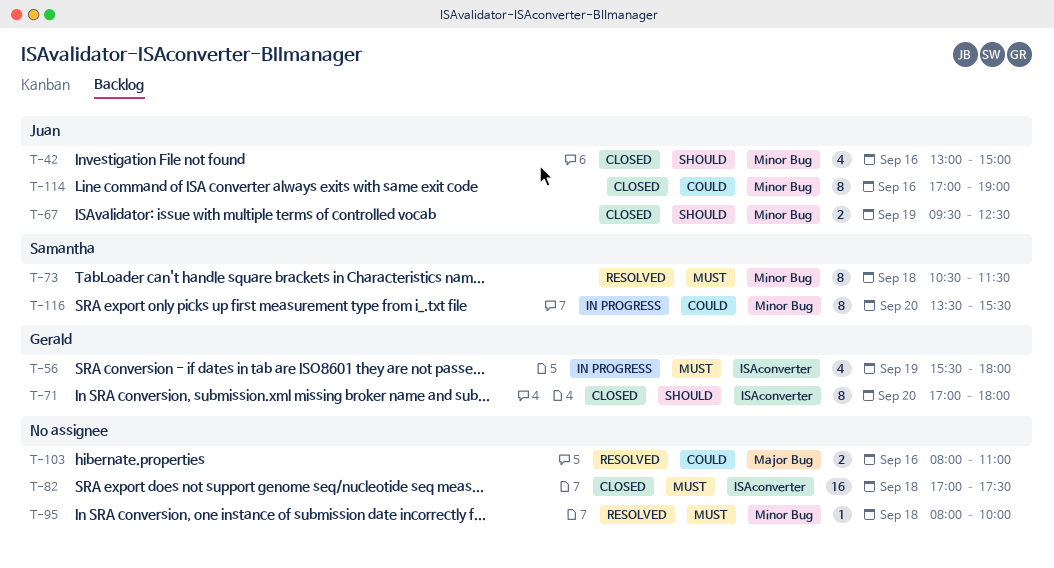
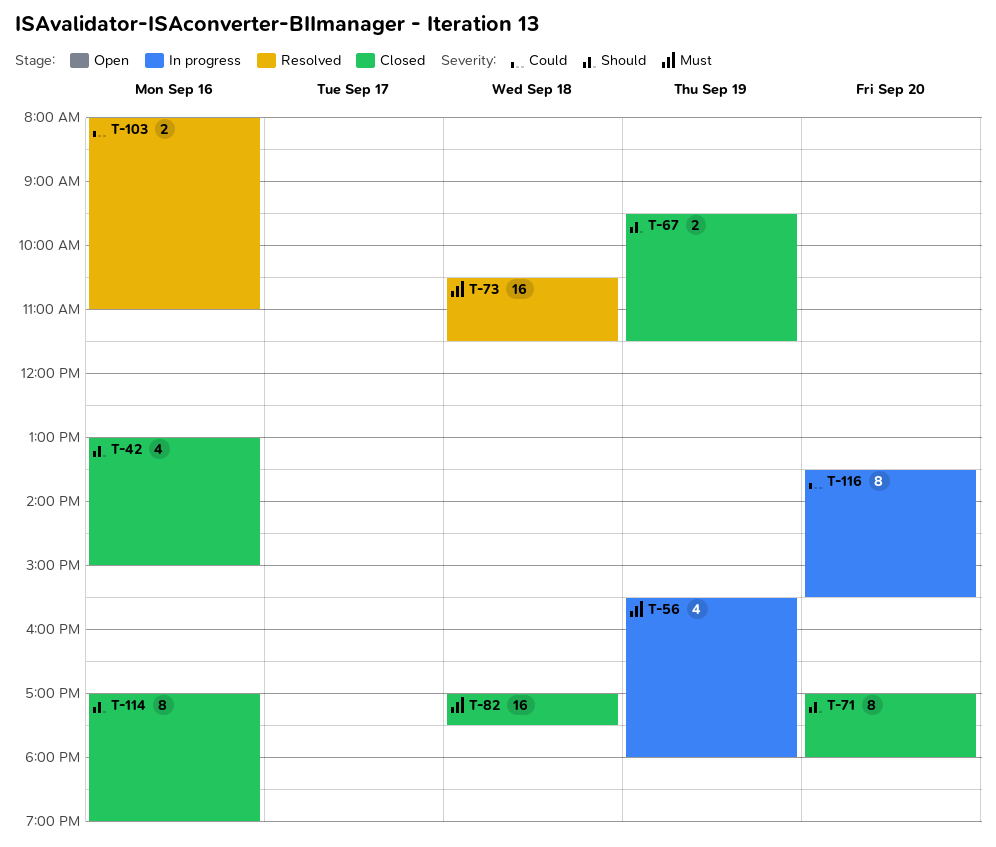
T-67, ends: 12:30 -> 11:30
T-73, estimate: 8 -> 16
T-95: present -> none
T-114, priority: Could -> Should

